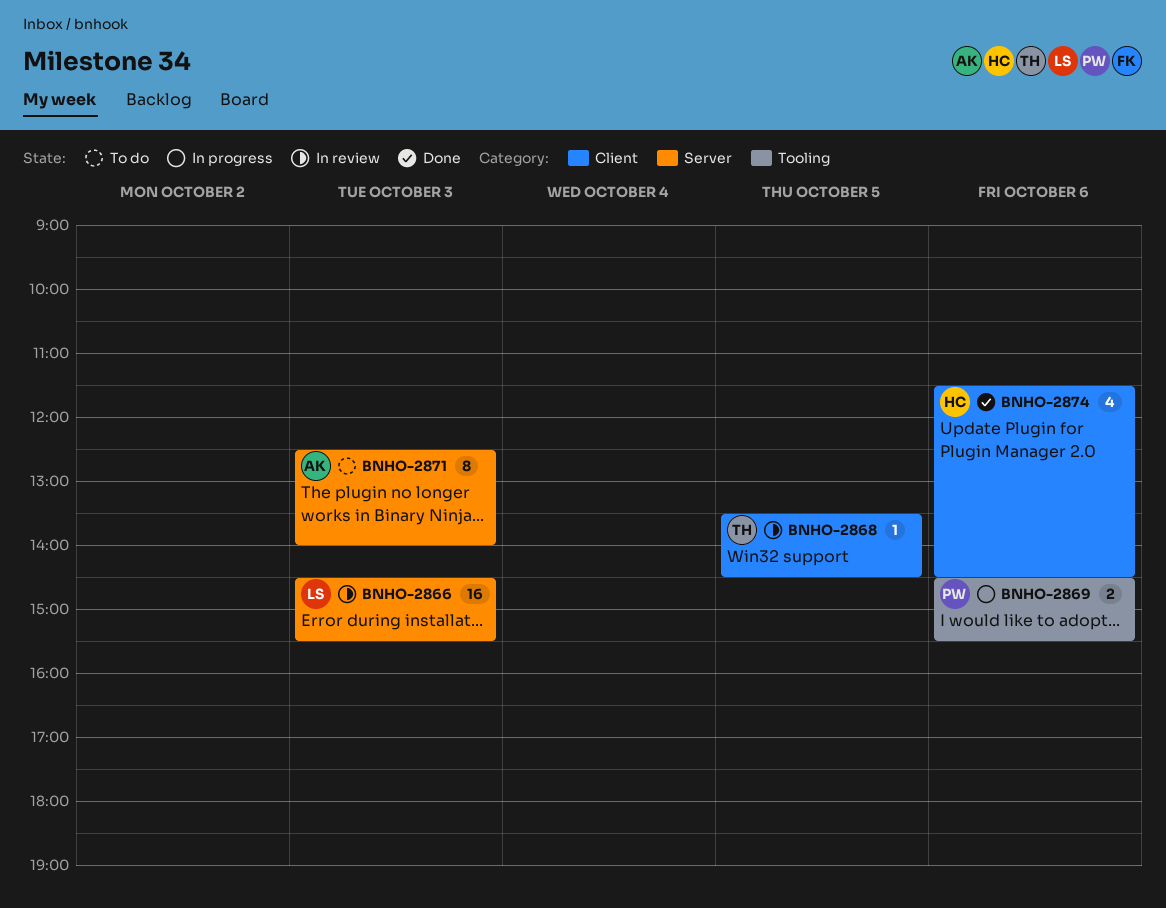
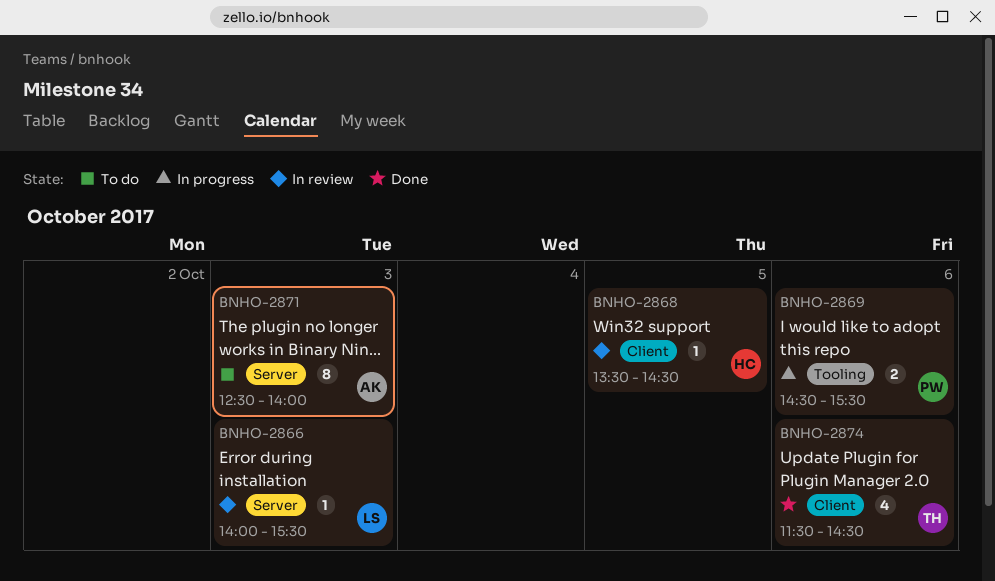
BNHO-2866, estimate: 16 -> 1
BNHO-2866, begins: 14:30 -> 14:00
BNHO-2868, owner: TH -> HC
BNHO-2874, owner: HC -> TH

